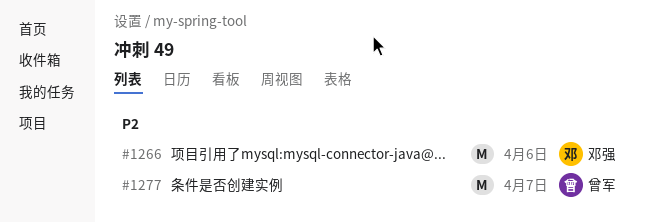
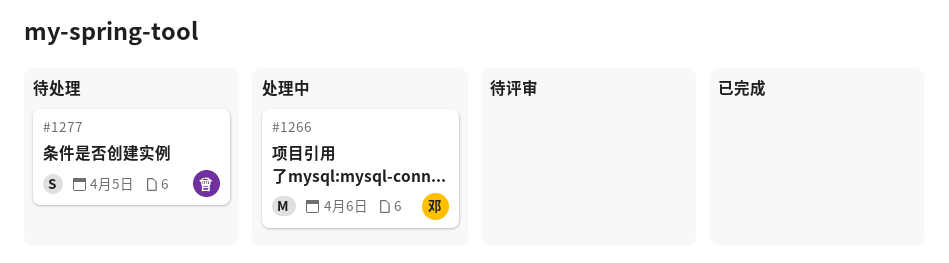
#1277, estimate: M -> S
#1277, due: Apr 7 -> Apr 5

